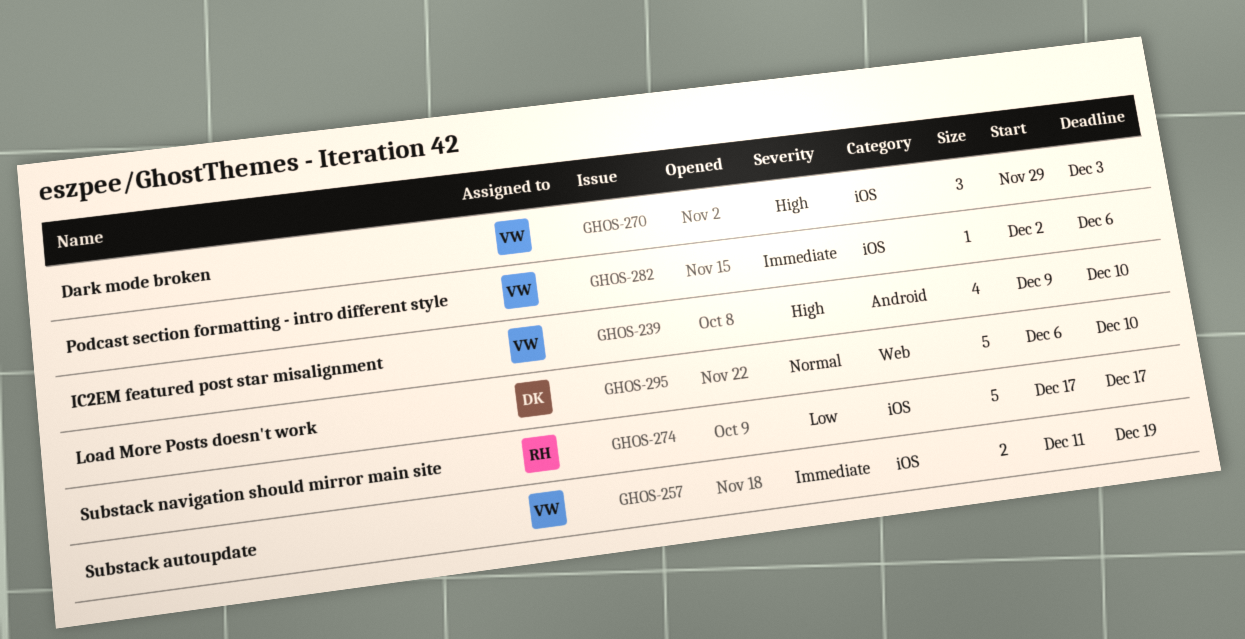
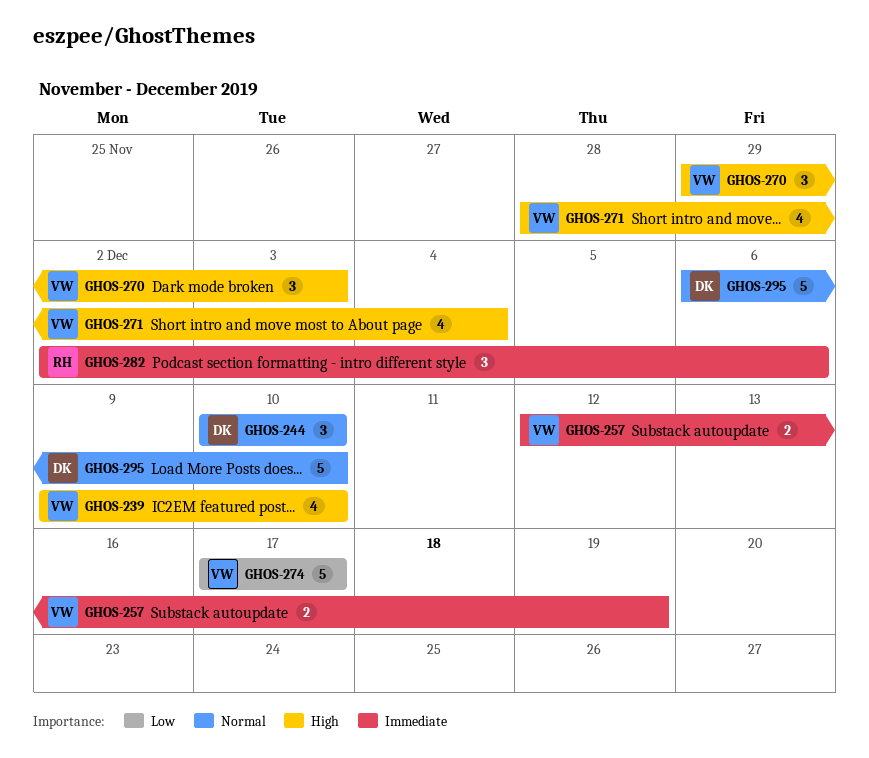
GHOS-244: none -> present
GHOS-257, start: Dec 11 -> Dec 12
GHOS-271: none -> present
GHOS-274, owner: RH -> VW
GHOS-282, owner: VW -> RH
GHOS-282, estimate: 1 -> 3

